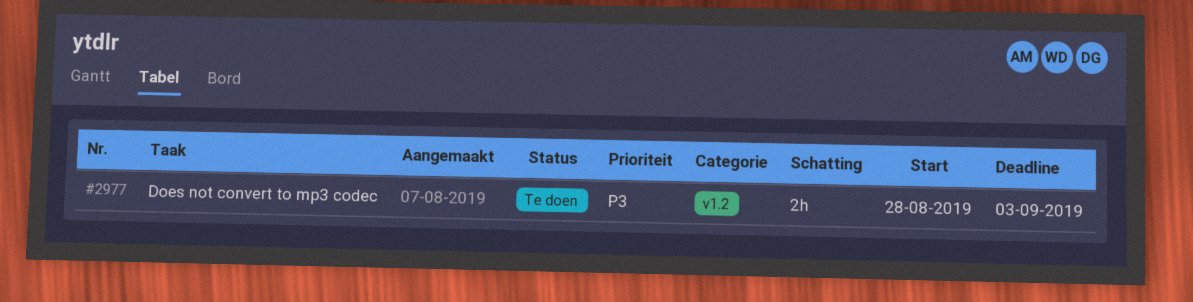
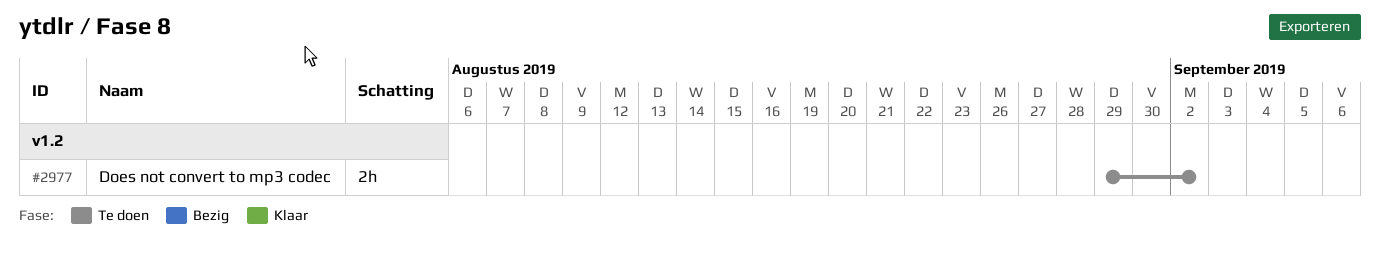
#2977, start: Aug 28 -> Aug 29
#2977, due: Sep 3 -> Sep 2

